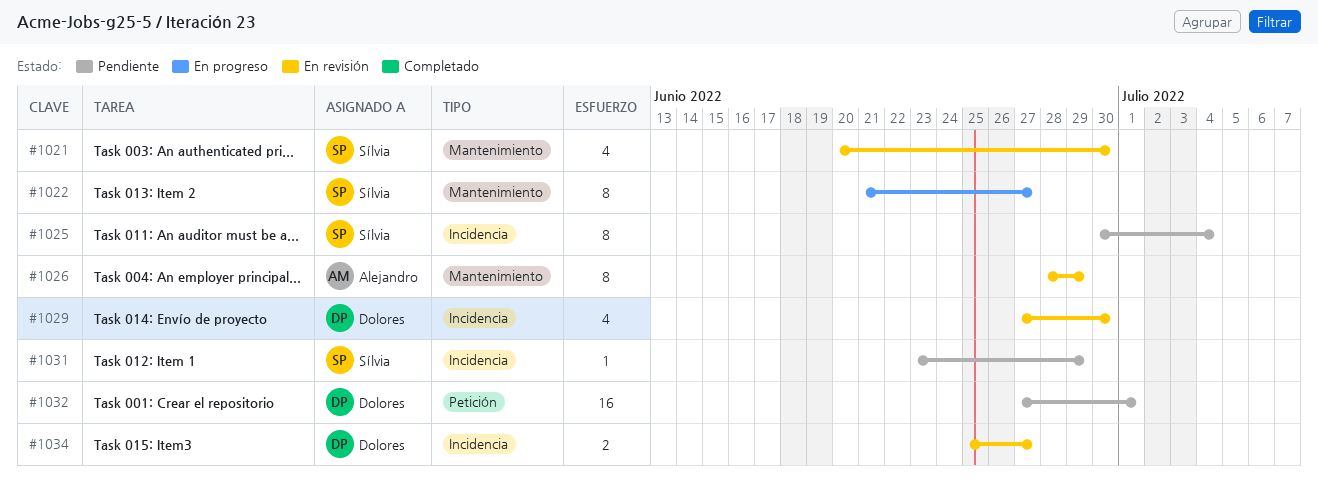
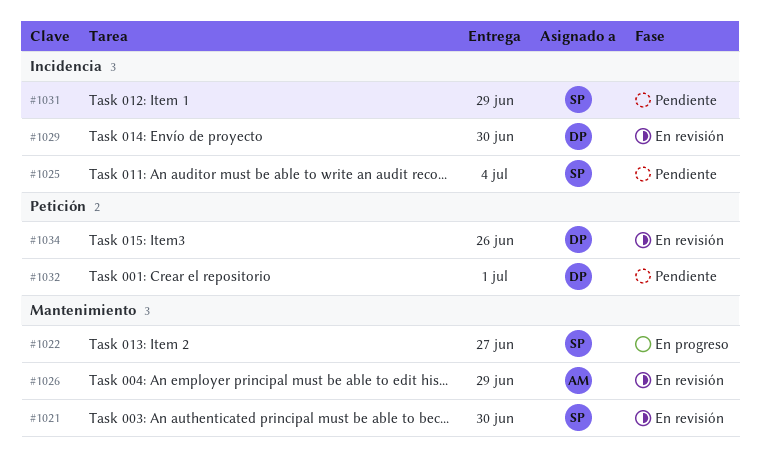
#1034, label: Incidencia -> Petición
#1034, due: Jun 27 -> Jun 26

